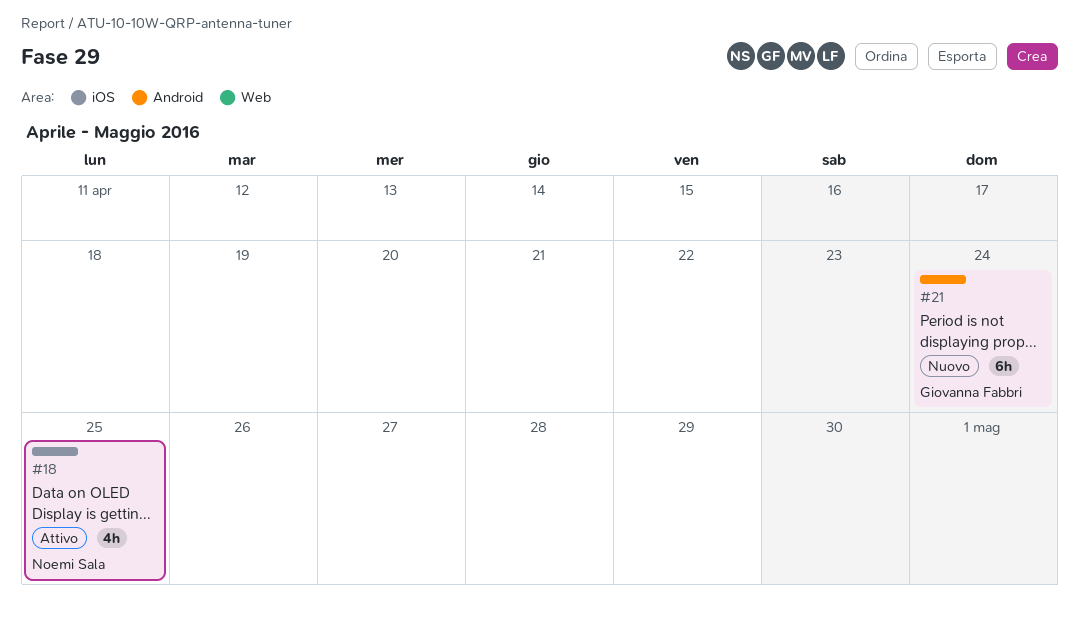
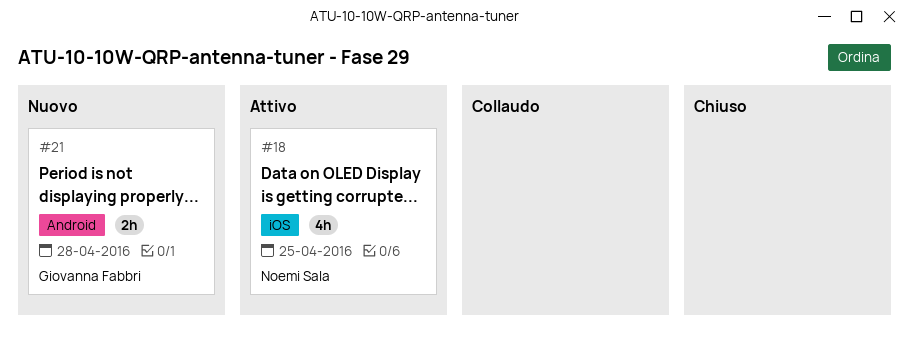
#21, estimate: 6h -> 2h
#21, due: Apr 24 -> Apr 28

